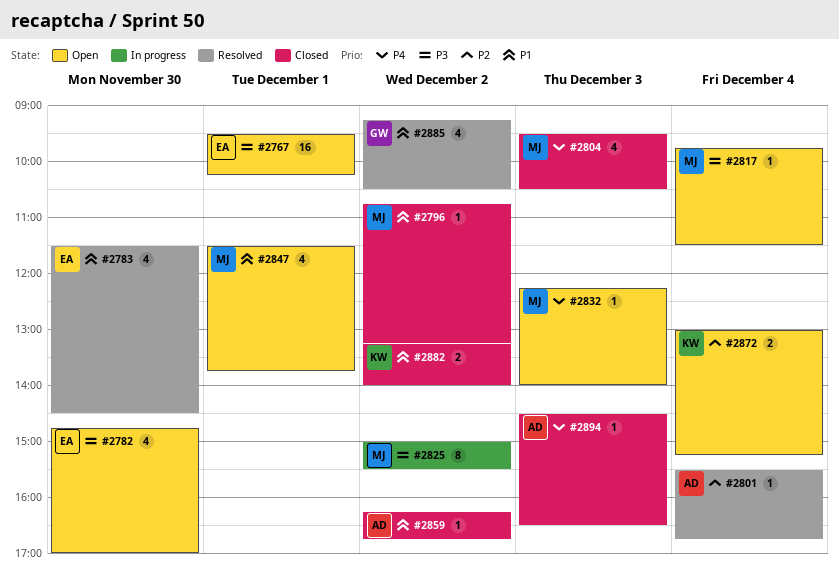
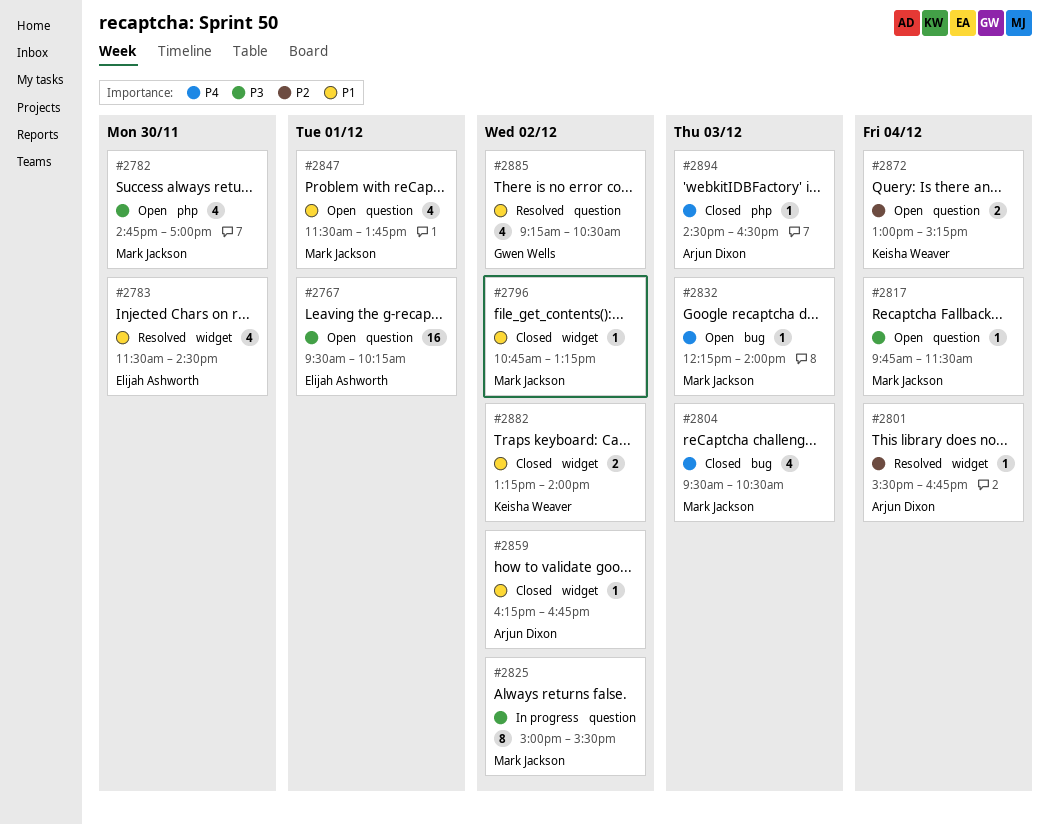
#2782, owner: Elijah Ashworth -> Mark Jackson

